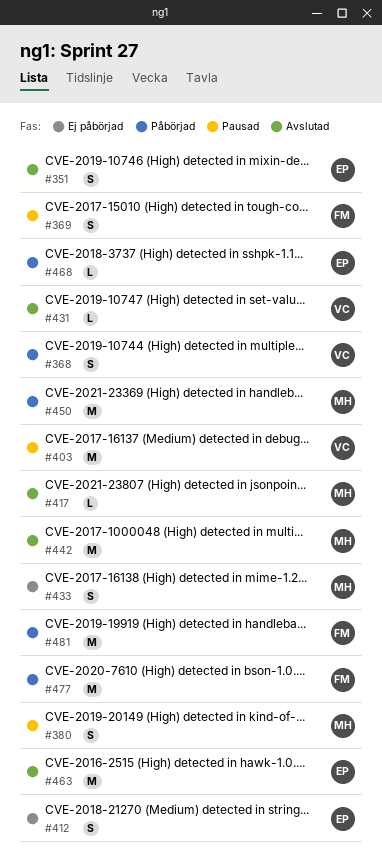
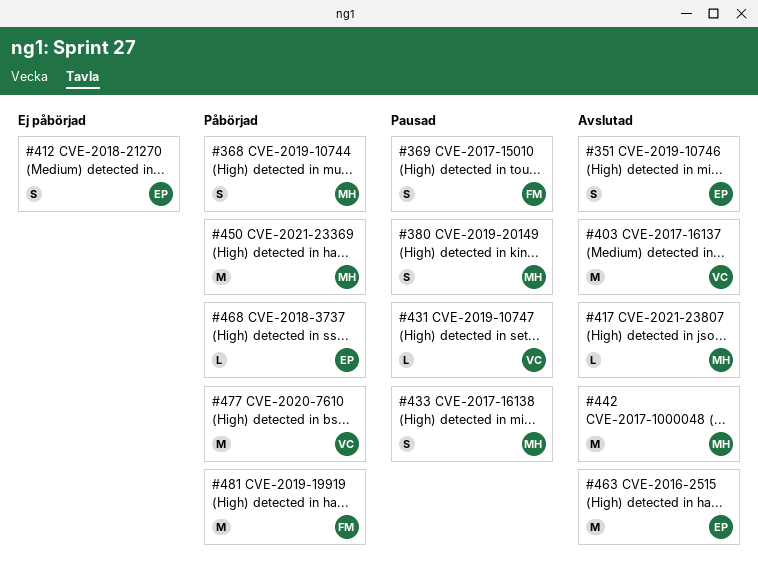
#368, owner: VC -> MH
#403, status: Pausad -> Avslutad
#431, status: Avslutad -> Pausad
#433, status: Ej påbörjad -> Pausad
#477, owner: FM -> VC

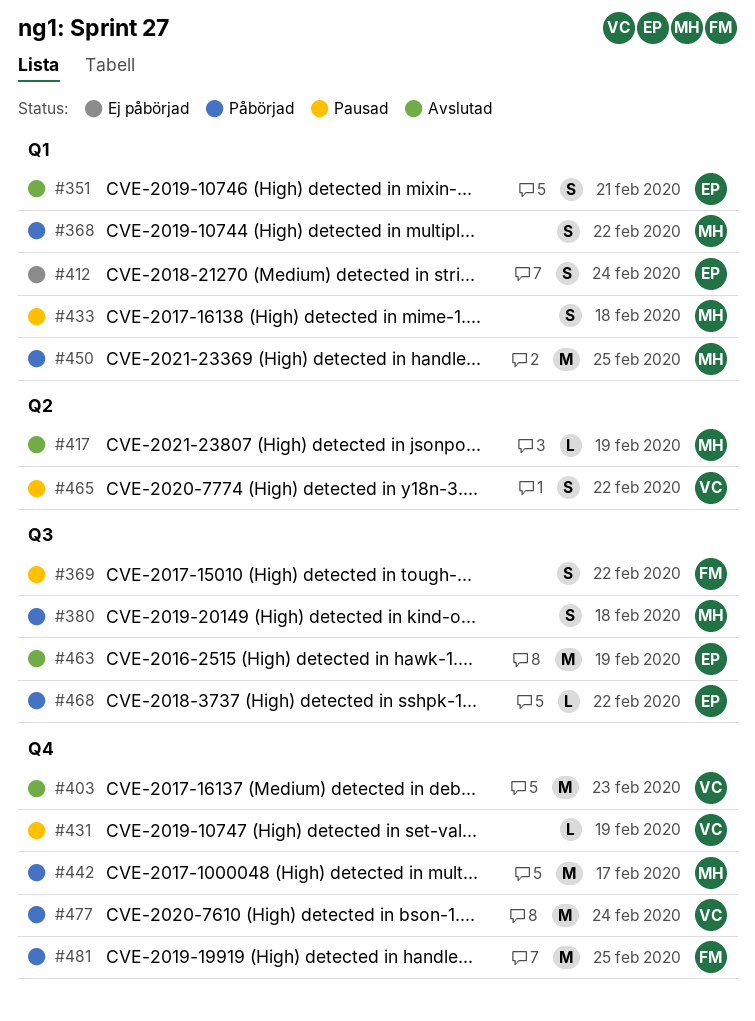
#380, status: Pausad -> Påbörjad
#442, status: Avslutad -> Påbörjad
#465: none -> present

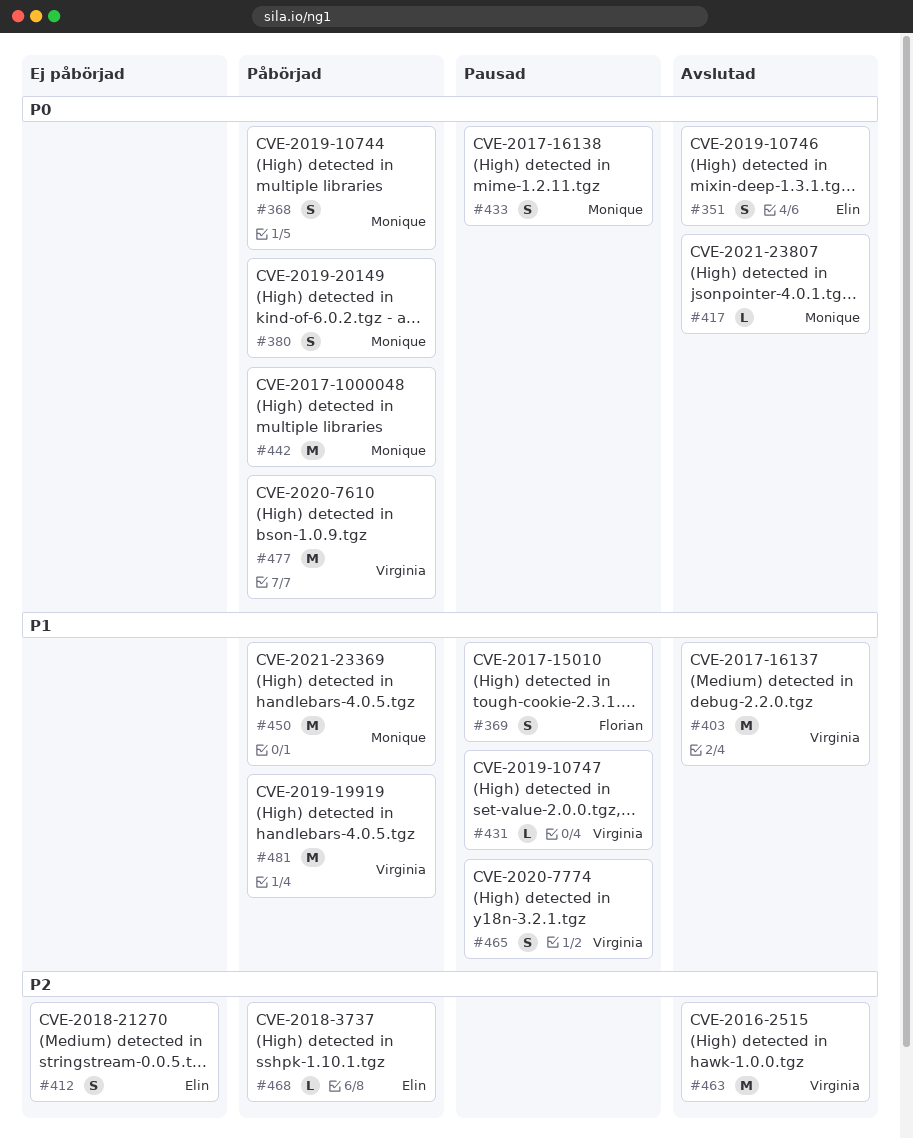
#463, owner: Elin -> Virginia
#481, owner: Florian -> Virginia

